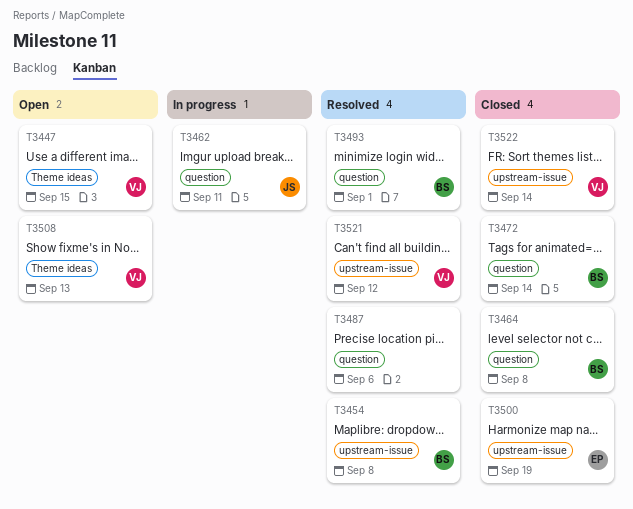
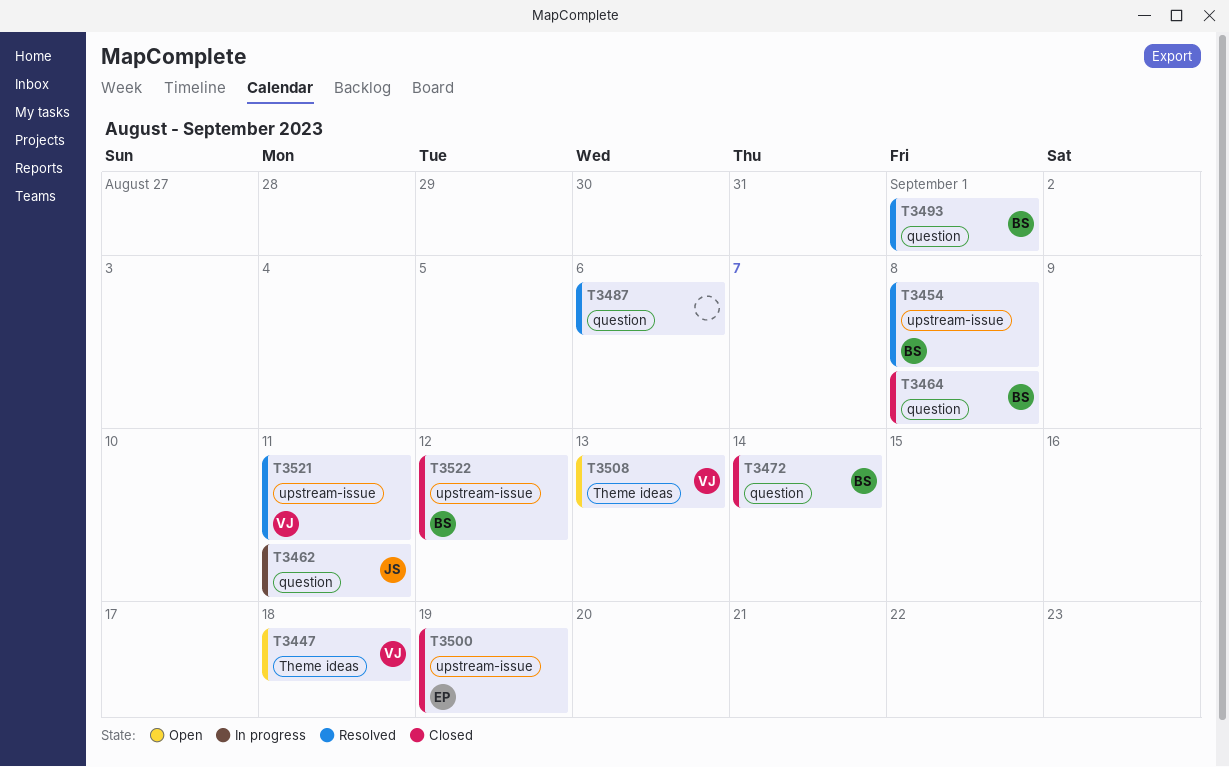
T3447, due: Sep 15 -> Sep 18
T3521, due: Sep 12 -> Sep 11
T3522, owner: VJ -> BS
T3522, due: Sep 14 -> Sep 12

